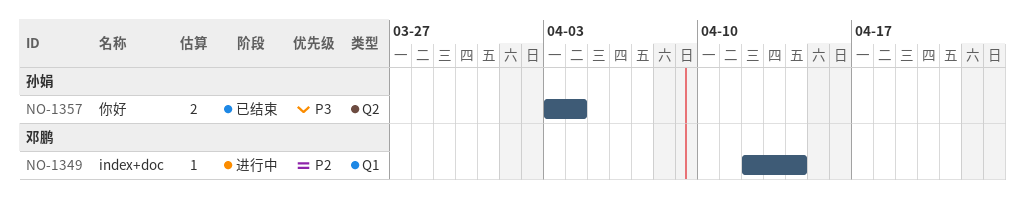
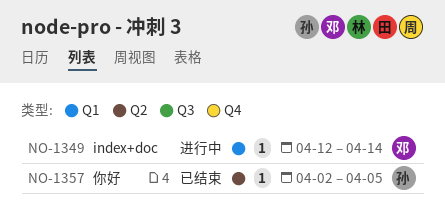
NO-1357, estimate: 2 -> 1
NO-1357, start: Apr 3 -> Apr 2
NO-1357, due: Apr 4 -> Apr 5

